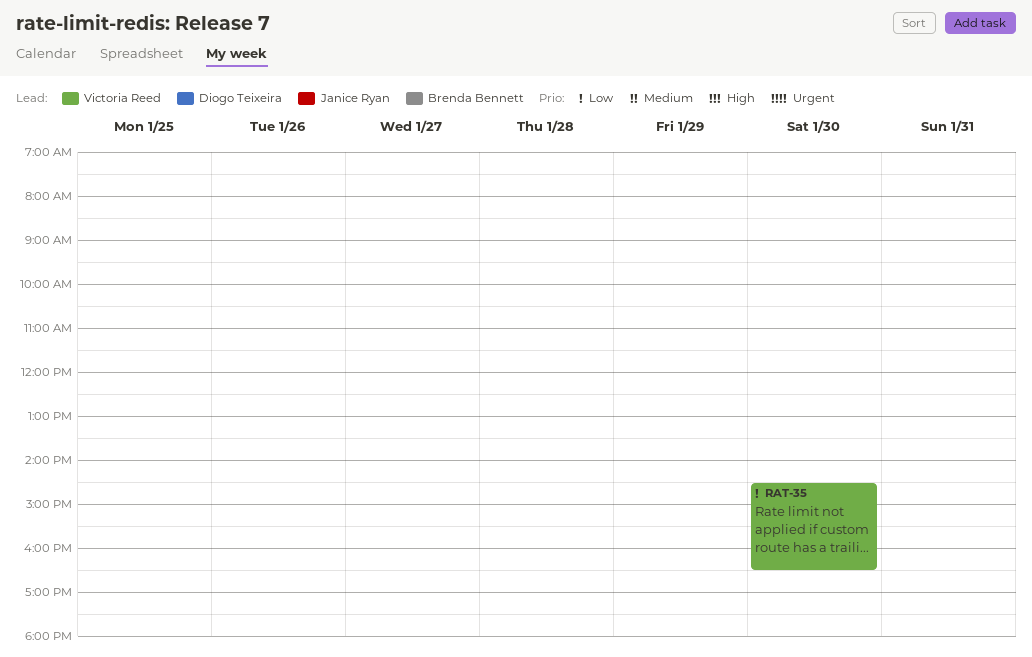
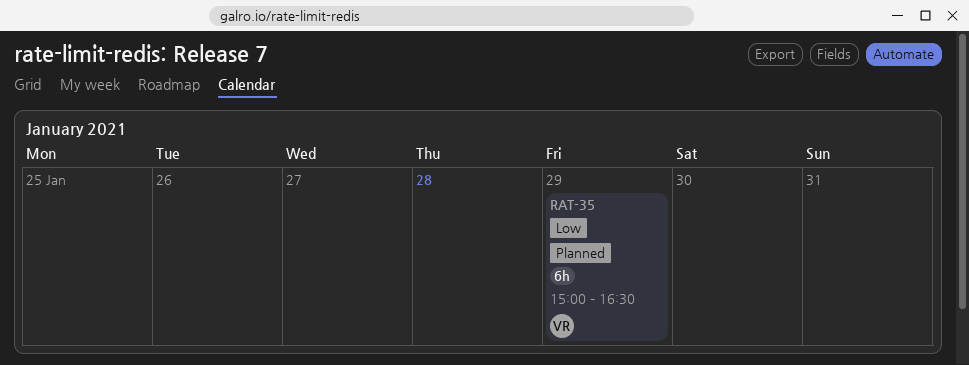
RAT-35, day: Jan 30 -> Jan 29
RAT-35, begins: 14:30 -> 15:00

